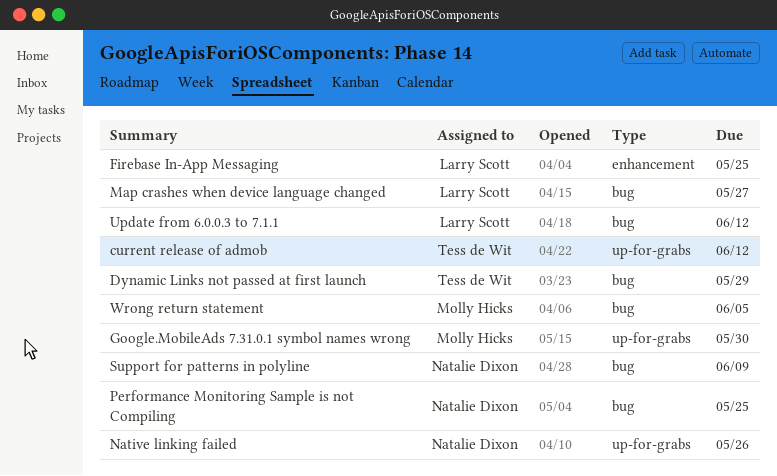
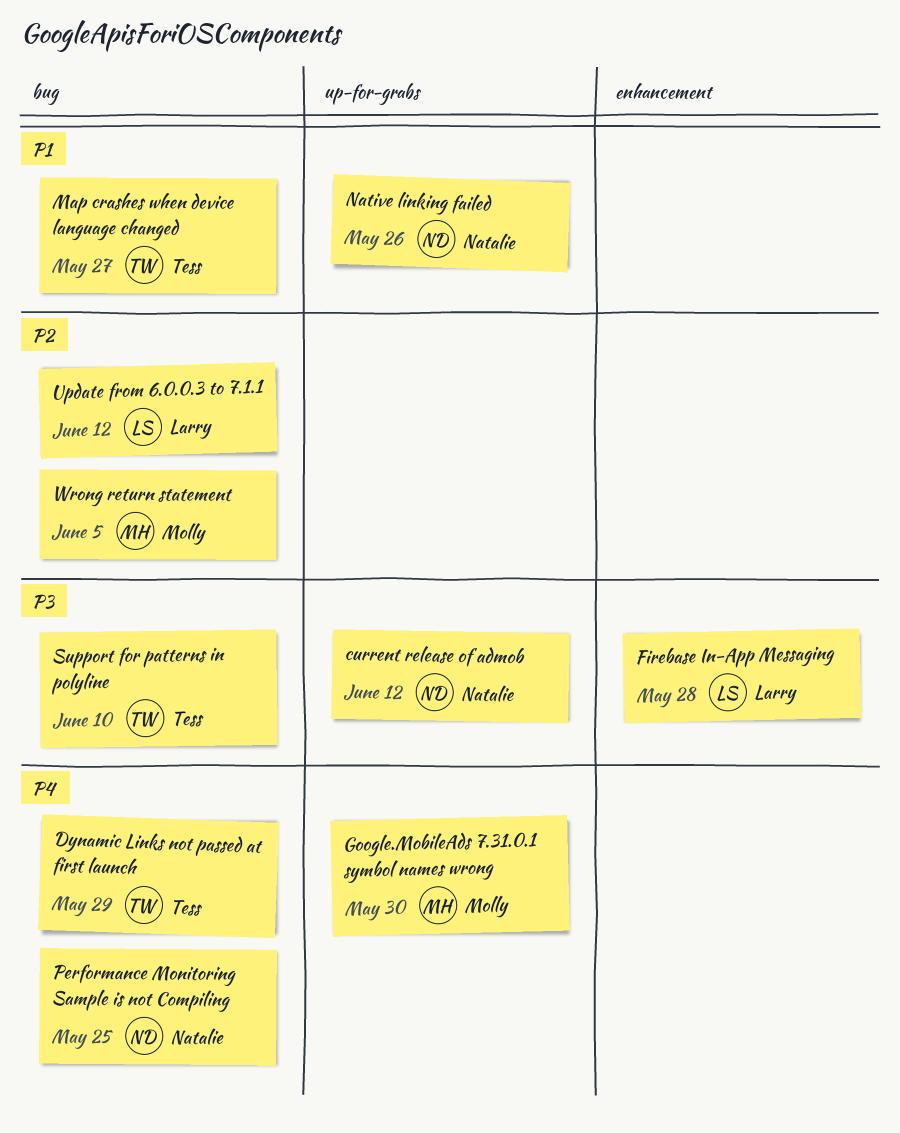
current release of admob, owner: Tess de Wit -> Natalie Dixon
Firebase In-App Messaging, due: May 25 -> May 28
Map crashes when device language changed, owner: Larry Scott -> Tess de Wit
Support for patterns in polyline, owner: Natalie Dixon -> Tess de Wit
Support for patterns in polyline, due: Jun 9 -> Jun 10

